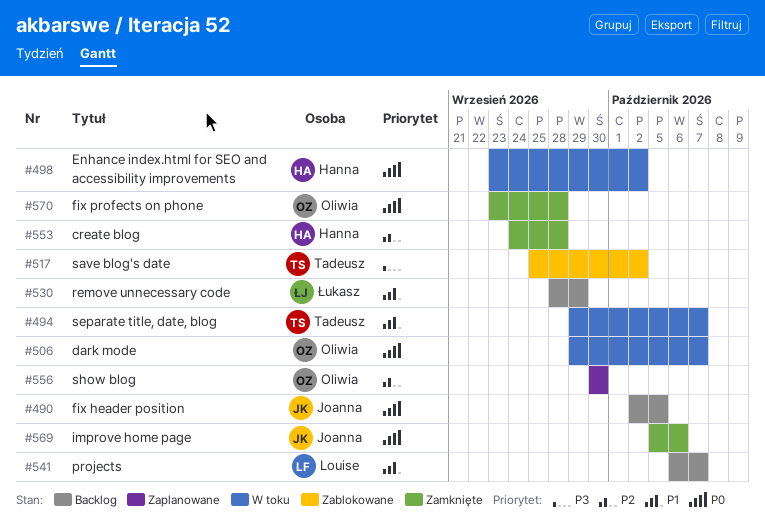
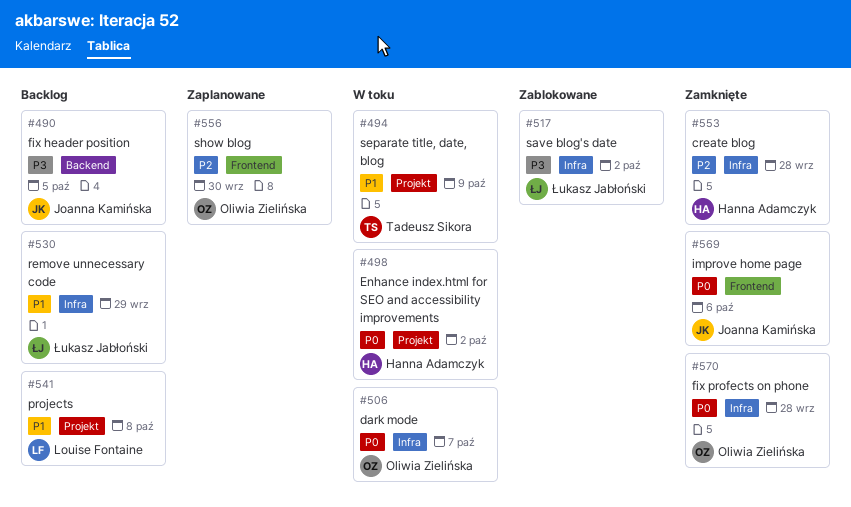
#490, priority: P0 -> P3
#494, due: Oct 7 -> Oct 9
#517, owner: Tadeusz Sikora -> Łukasz Jabłoński
#541, due: Oct 7 -> Oct 8

